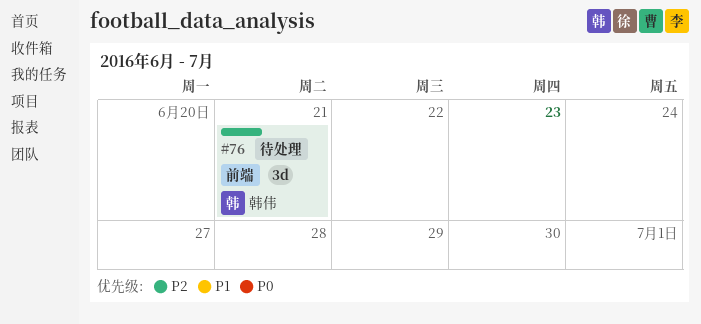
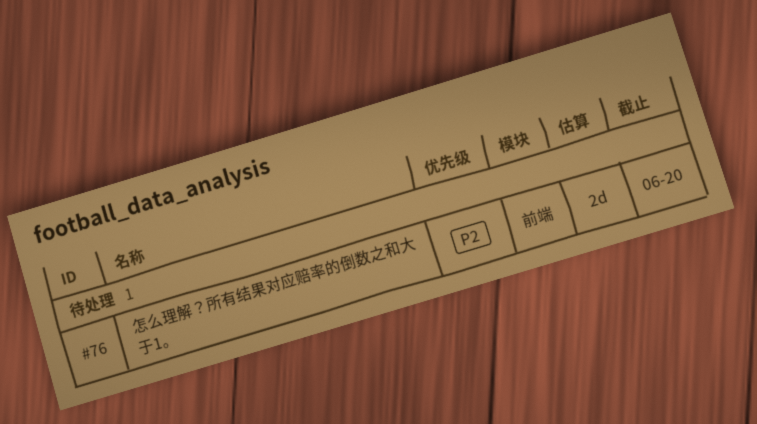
#76, estimate: 3d -> 2d
#76, due: Jun 21 -> Jun 20

